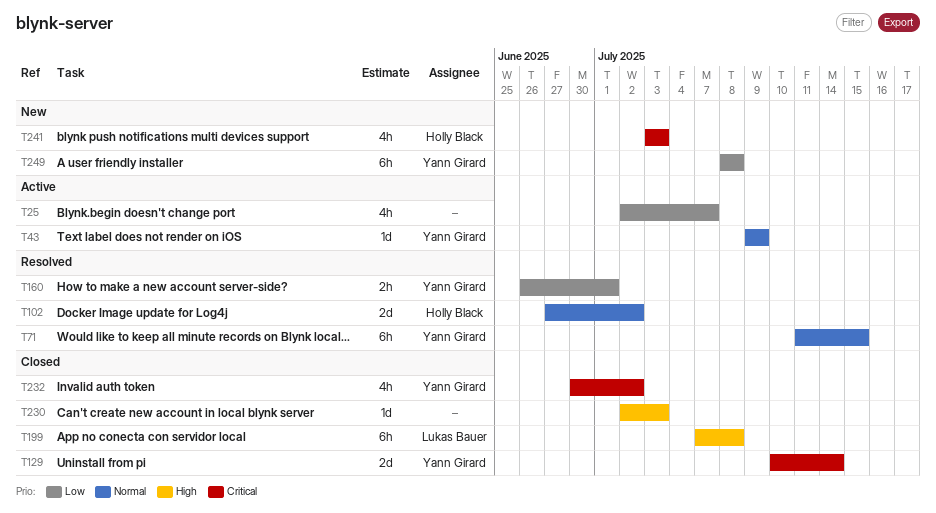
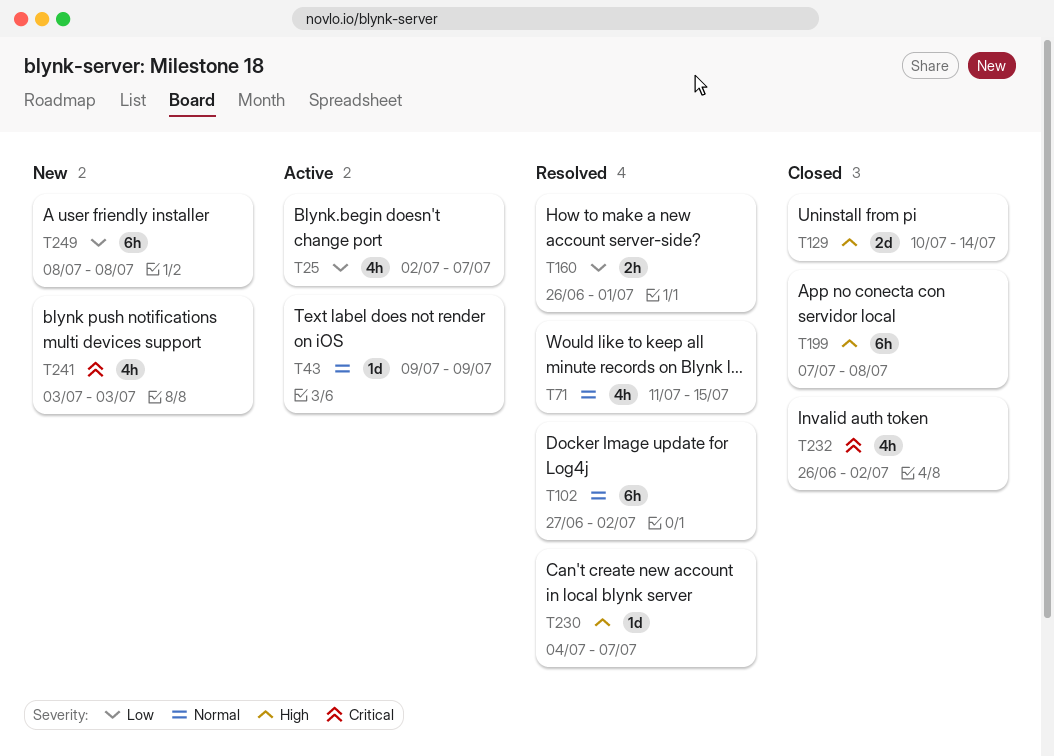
T71, estimate: 6h -> 4h
T102, estimate: 2d -> 6h
T129, priority: Critical -> High
T230, status: Closed -> Resolved
T230, start: Jul 2 -> Jul 4
T230, due: Jul 3 -> Jul 7
T232, start: Jun 30 -> Jun 26

